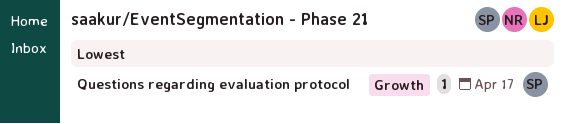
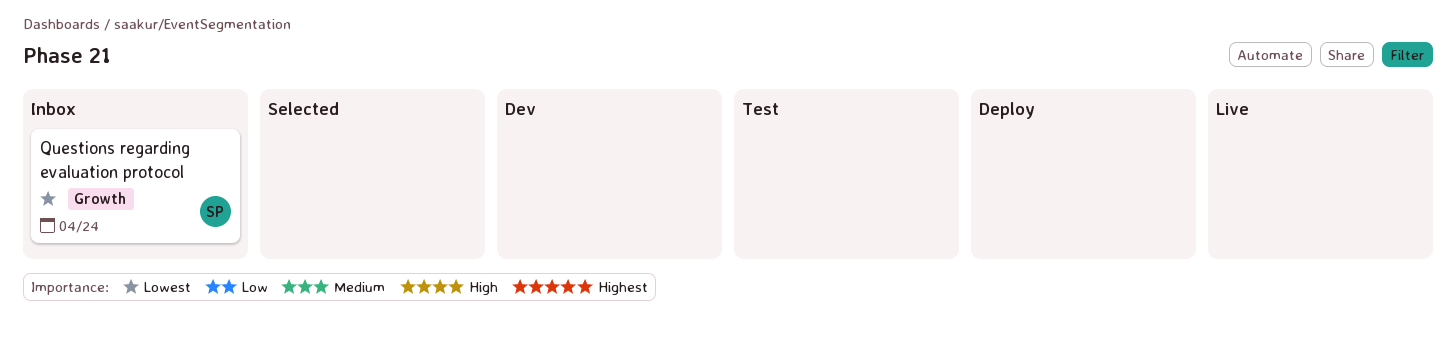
Questions regarding evaluation protocol, due: Apr 17 -> Apr 24

